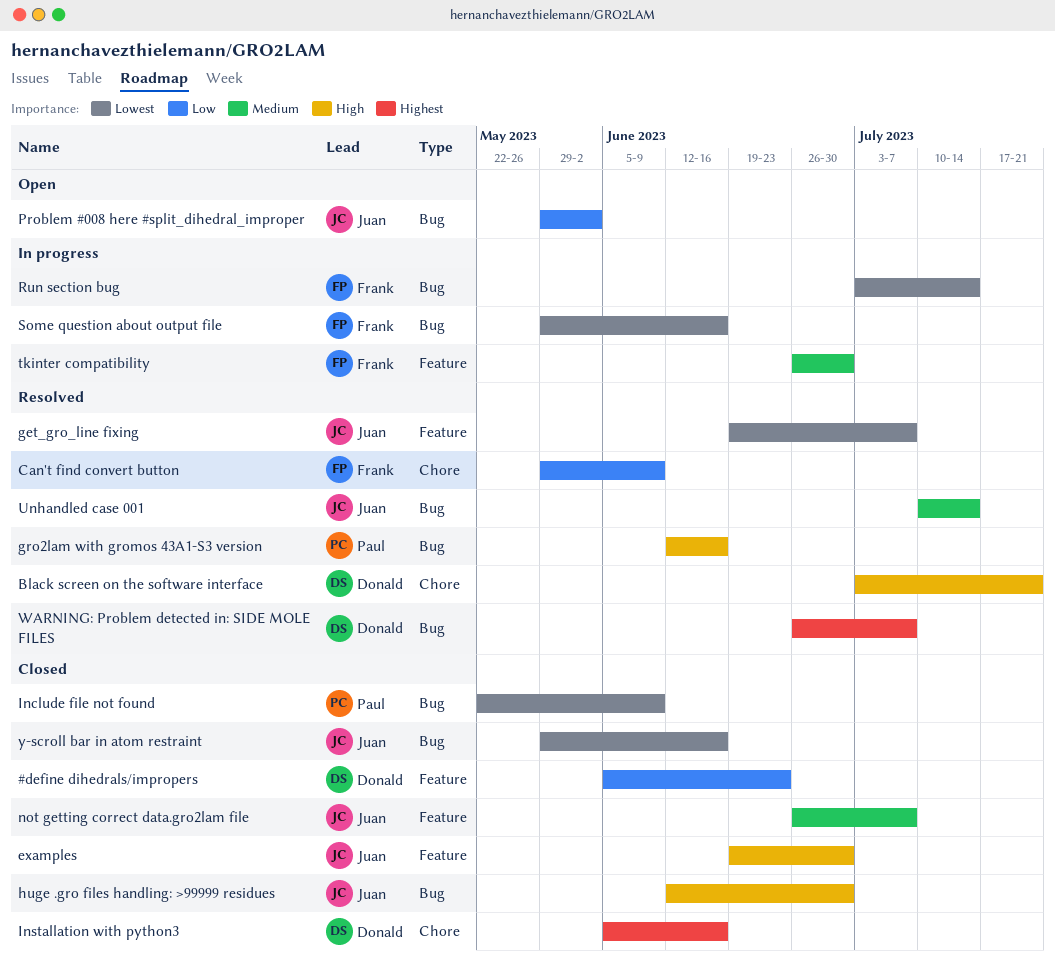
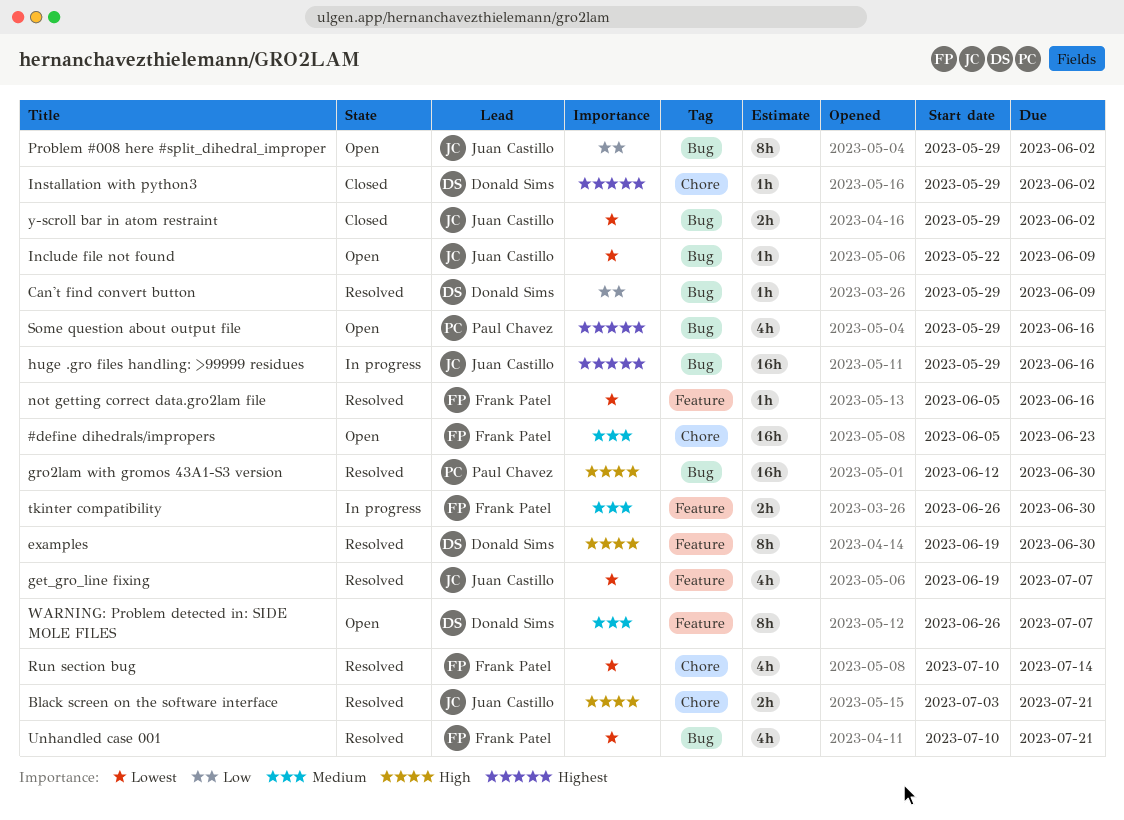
#define dihedrals/impropers, status: Closed -> Open
#define dihedrals/impropers, owner: Donald Sims -> Frank Patel
#define dihedrals/impropers, priority: Low -> Medium
#define dihedrals/impropers, label: Feature -> Chore
Black screen on the software interface, owner: Donald Sims -> Juan Castillo
Can't find convert button, owner: Frank Patel -> Donald Sims
Can't find convert button, label: Chore -> Bug
examples, status: Closed -> Resolved
examples, owner: Juan Castillo -> Donald Sims
gro2lam with gromos 43A1-S3 version, due: Jun 16 -> Jun 30
huge .gro files handling: >99999 residues, status: Closed -> In progress
huge .gro files handling: >99999 residues, priority: High -> Highest
huge .gro files handling: >99999 residues, start: Jun 12 -> May 29
huge .gro files handling: >99999 residues, due: Jun 30 -> Jun 16
Include file not found, status: Closed -> Open
Include file not found, owner: Paul Chavez -> Juan Castillo
Installation with python3, start: Jun 5 -> May 29
Installation with python3, due: Jun 16 -> Jun 2
not getting correct data.gro2lam file, status: Closed -> Resolved
not getting correct data.gro2lam file, owner: Juan Castillo -> Frank Patel
not getting correct data.gro2lam file, priority: Medium -> Lowest
not getting correct data.gro2lam file, start: Jun 26 -> Jun 5
not getting correct data.gro2lam file, due: Jul 7 -> Jun 16
Run section bug, status: In progress -> Resolved
Run section bug, label: Bug -> Chore
Run section bug, start: Jul 3 -> Jul 10
Some question about output file, status: In progress -> Open
Some question about output file, owner: Frank Patel -> Paul Chavez
Some question about output file, priority: Lowest -> Highest
Unhandled case 001, owner: Juan Castillo -> Frank Patel
Unhandled case 001, priority: Medium -> Lowest
Unhandled case 001, due: Jul 14 -> Jul 21
WARNING: Problem detected in: SIDE MOLE FILES, status: Resolved -> Open
WARNING: Problem detected in: SIDE MOLE FILES, priority: Highest -> Medium
WARNING: Problem detected in: SIDE MOLE FILES, label: Bug -> Feature
y-scroll bar in atom restraint, due: Jun 16 -> Jun 2

